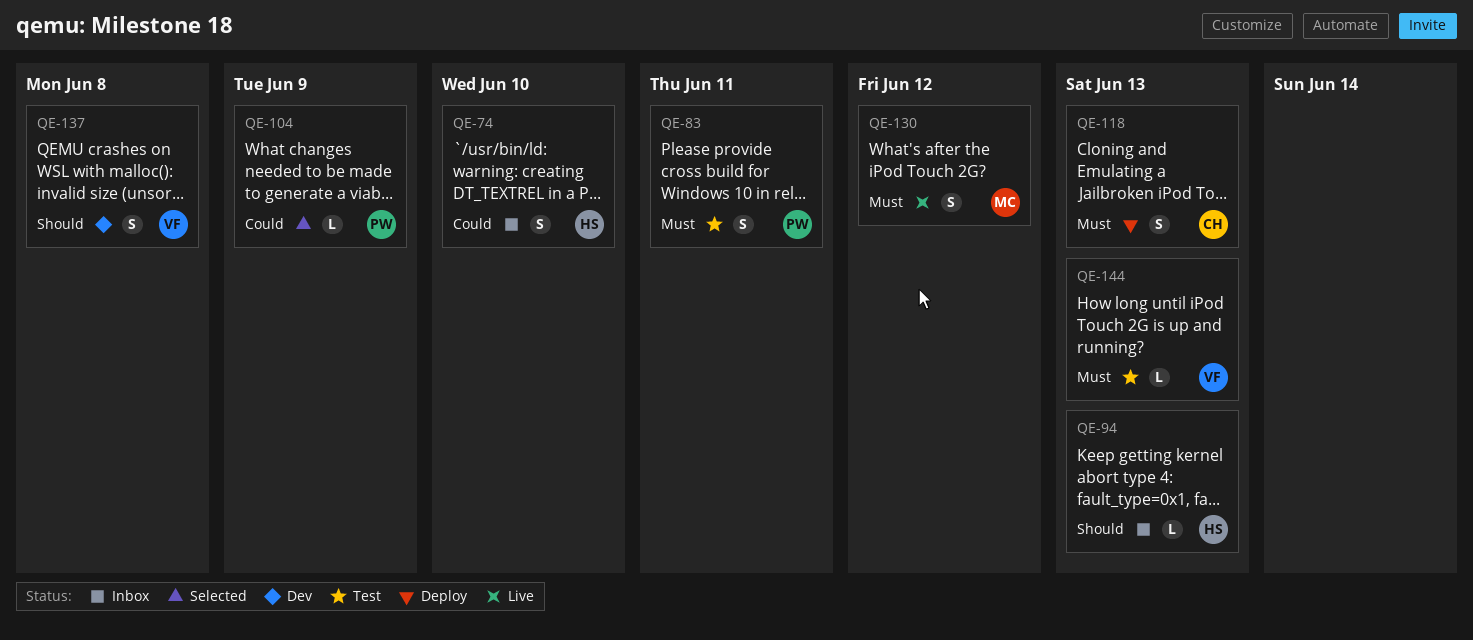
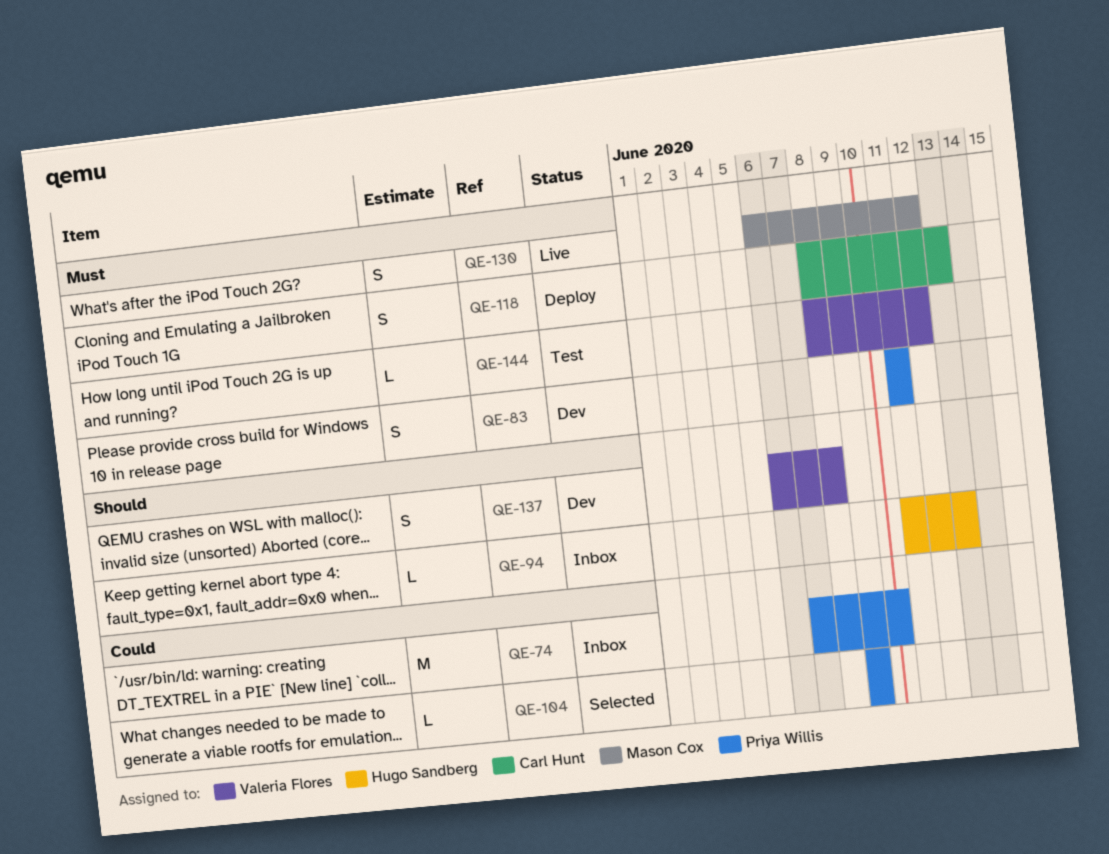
QE-74, owner: Hugo Sandberg -> Priya Willis
QE-74, estimate: S -> M
QE-83, status: Test -> Dev
QE-144, due: Jun 13 -> Jun 12

